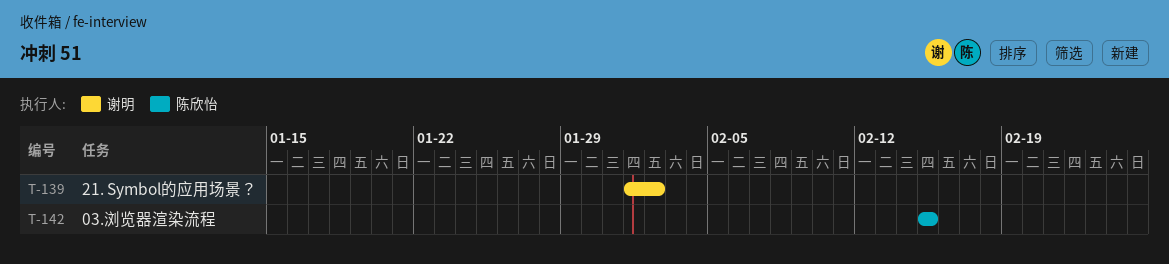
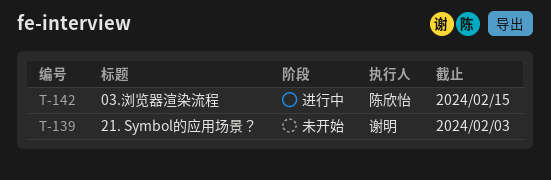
T-139, due: Feb 2 -> Feb 3

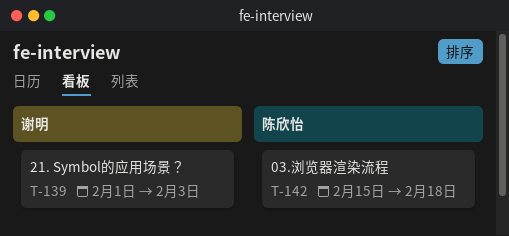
T-142, due: Feb 15 -> Feb 18

